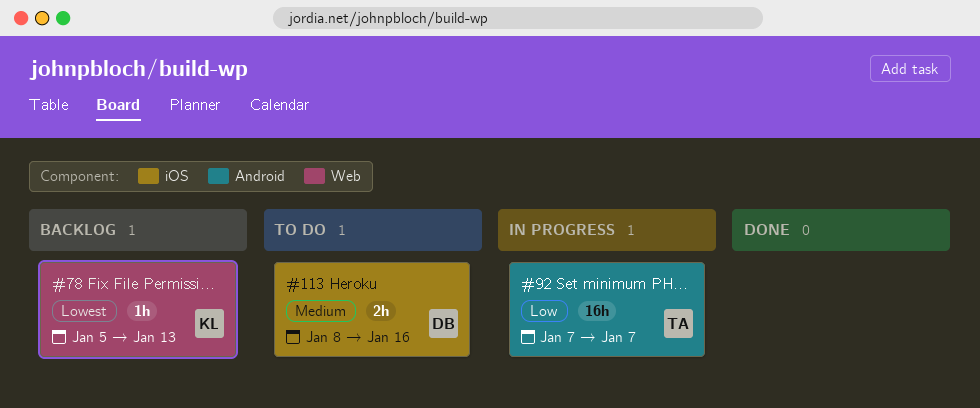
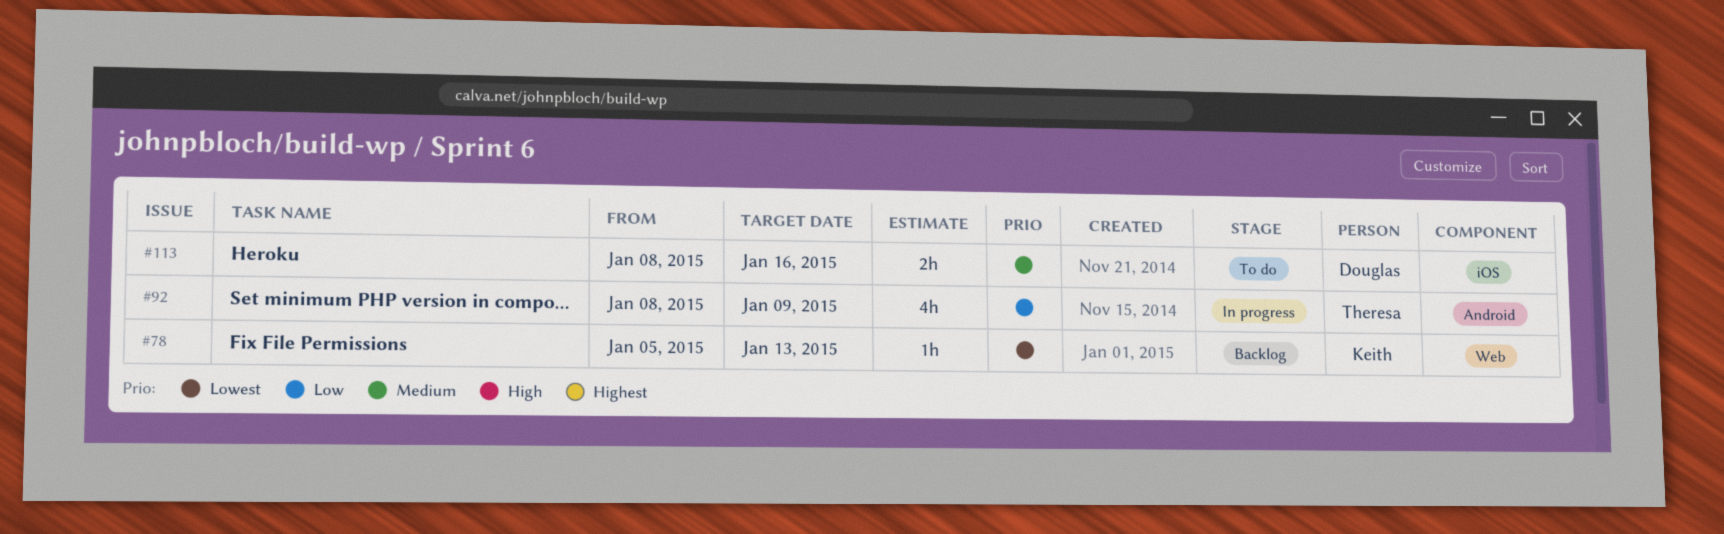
#92, estimate: 16h -> 4h
#92, start: Jan 7 -> Jan 8
#92, due: Jan 7 -> Jan 9

